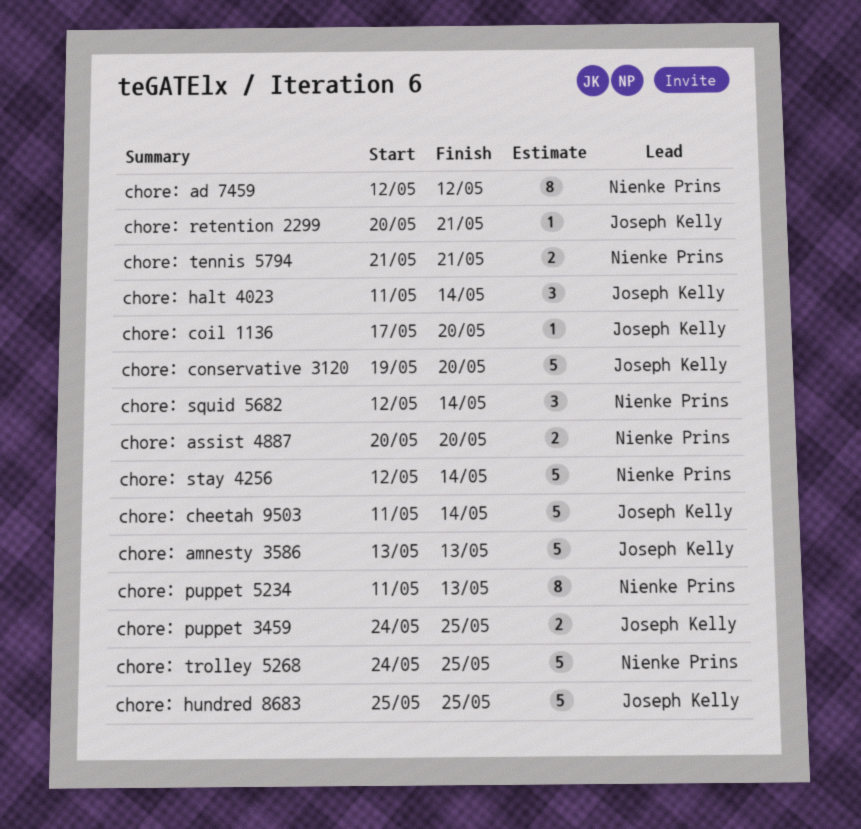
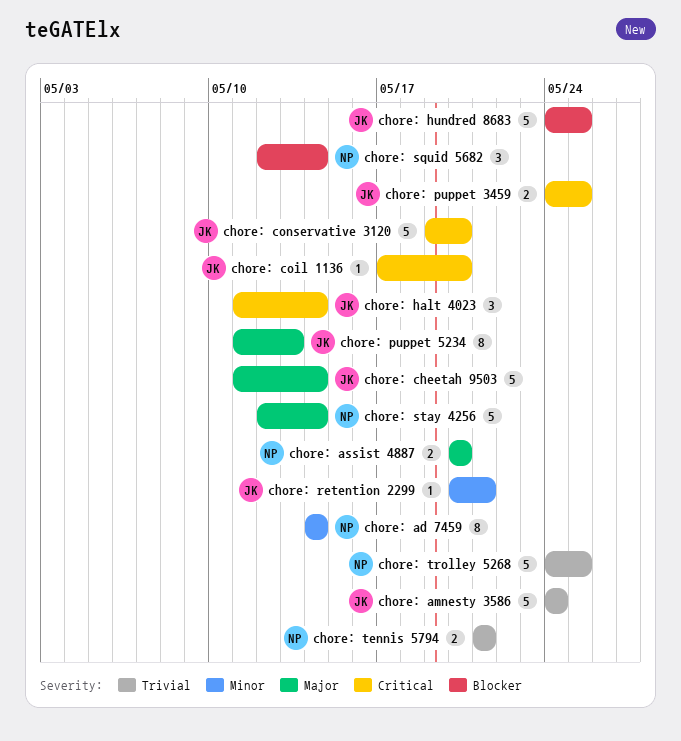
chore: ad 7459, start: May 12 -> May 14
chore: ad 7459, due: May 12 -> May 14
chore: amnesty 3586, start: May 13 -> May 24
chore: amnesty 3586, due: May 13 -> May 24
chore: hundred 8683, start: May 25 -> May 24
chore: puppet 5234, owner: Nienke Prins -> Joseph Kelly

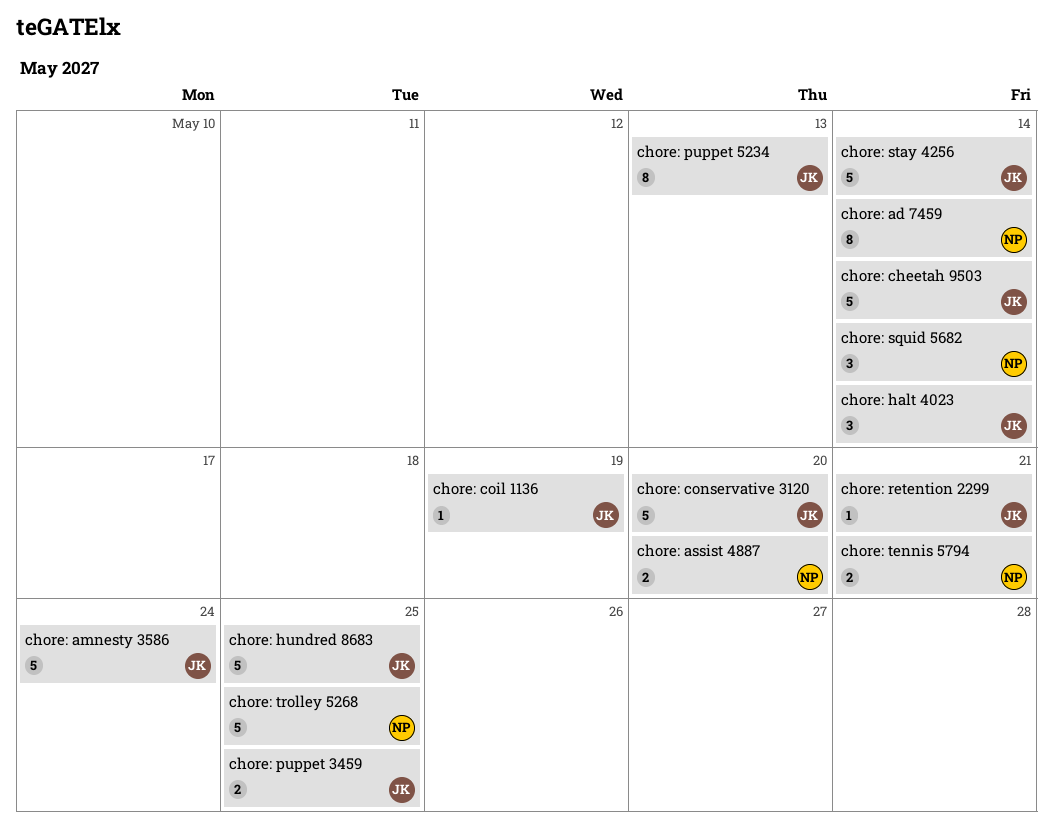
chore: coil 1136, due: May 20 -> May 19
chore: stay 4256, owner: NP -> JK

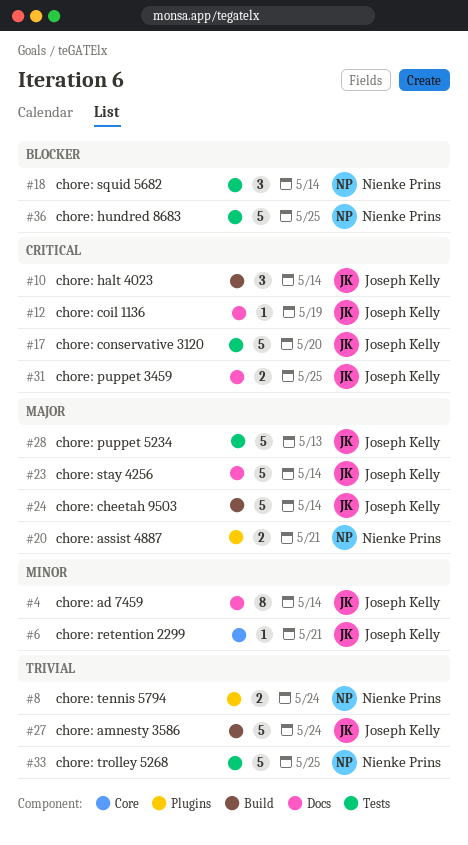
chore: ad 7459, owner: Nienke Prins -> Joseph Kelly
chore: assist 4887, due: May 20 -> May 21
chore: hundred 8683, owner: Joseph Kelly -> Nienke Prins
chore: puppet 5234, estimate: 8 -> 5
chore: tennis 5794, due: May 21 -> May 24

